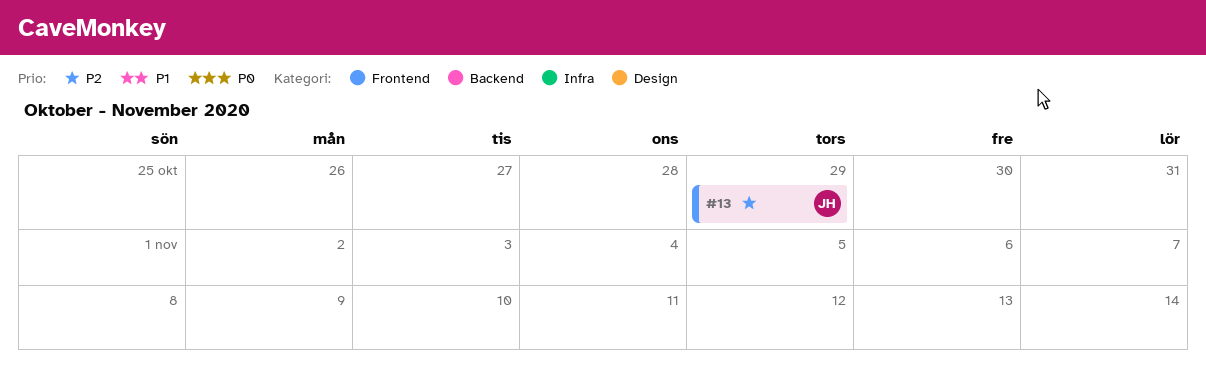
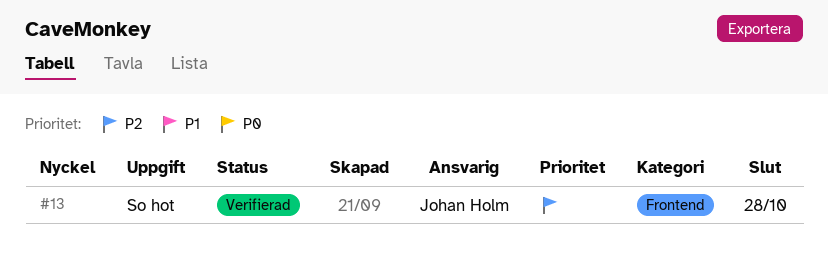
#13, due: Oct 29 -> Oct 28

